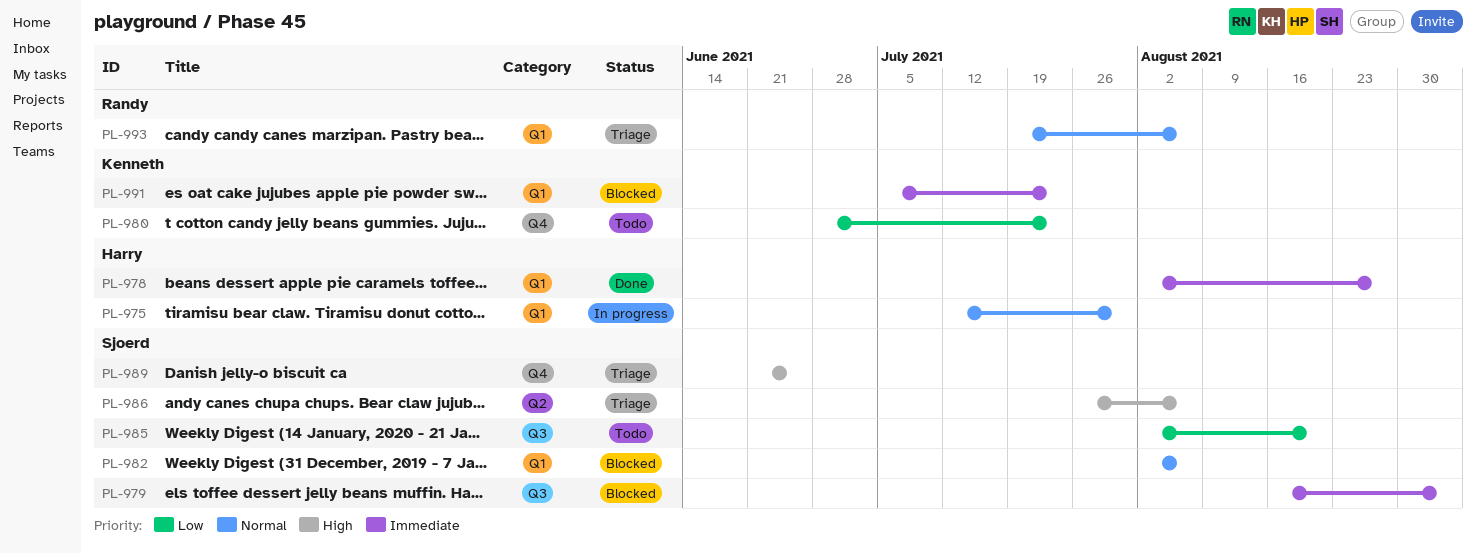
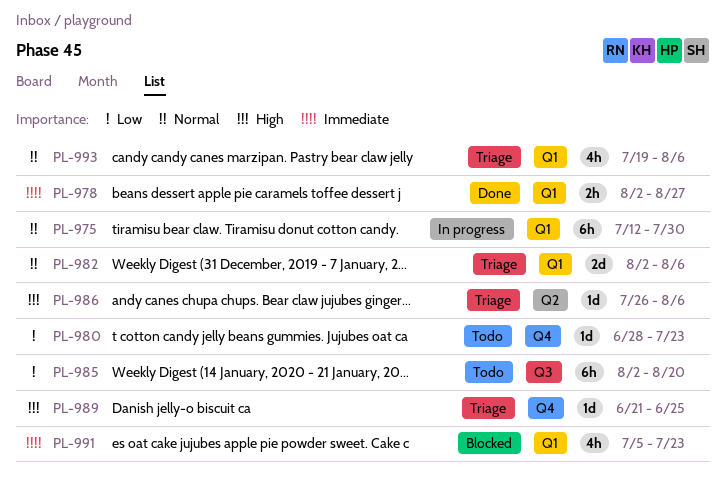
PL-979: present -> none
PL-982, status: Blocked -> Triage

